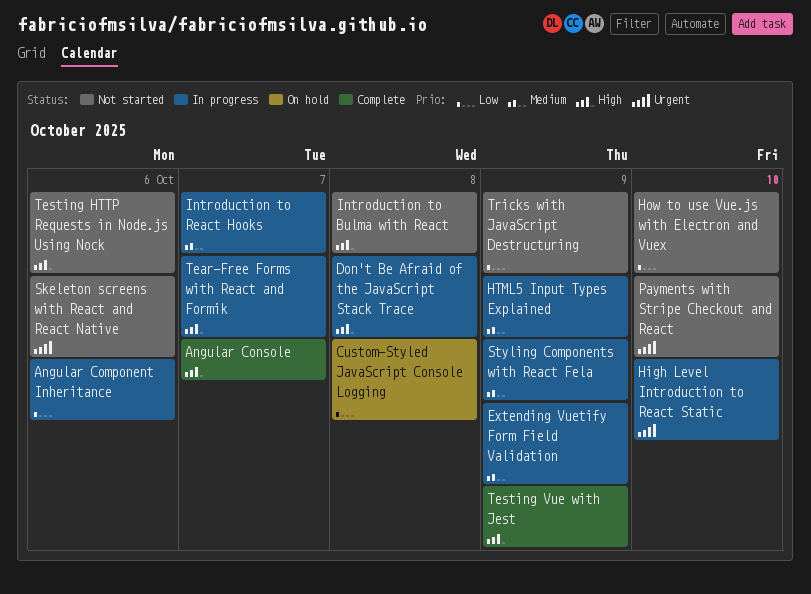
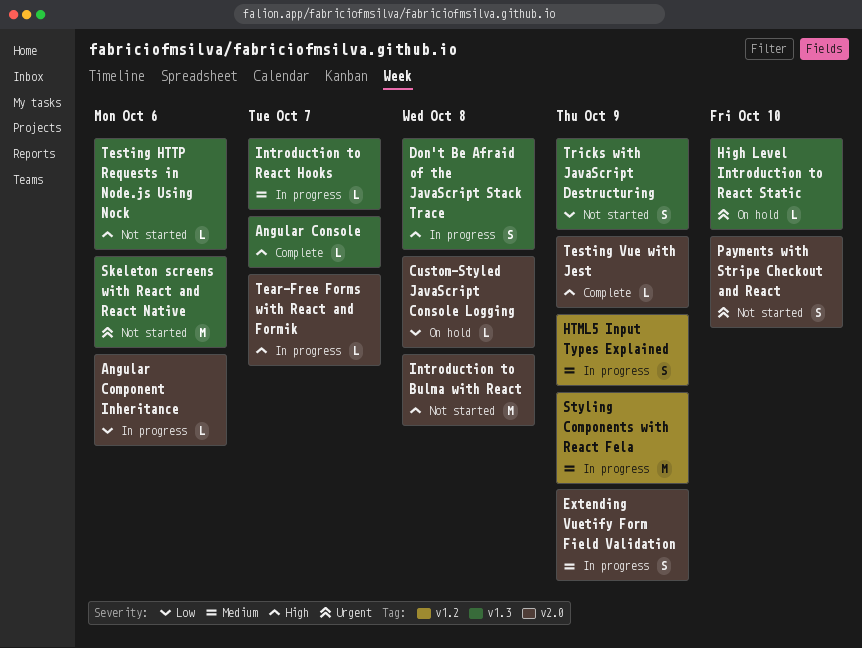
High Level Introduction to React Static, status: In progress -> On hold
How to use Vue.js with Electron and Vuex: present -> none

